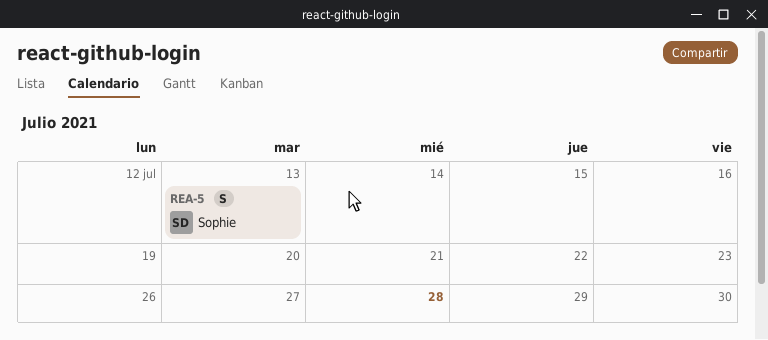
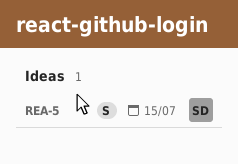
REA-5, due: Jul 13 -> Jul 15

